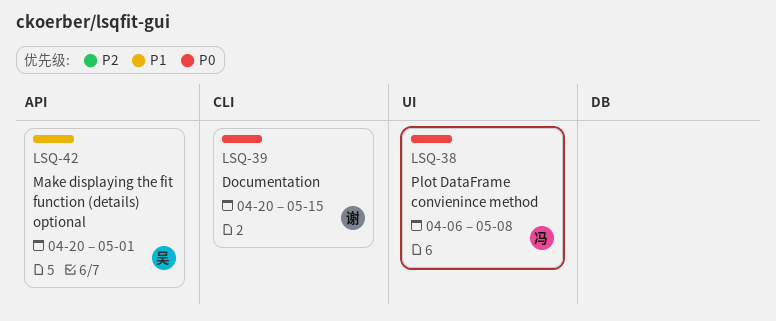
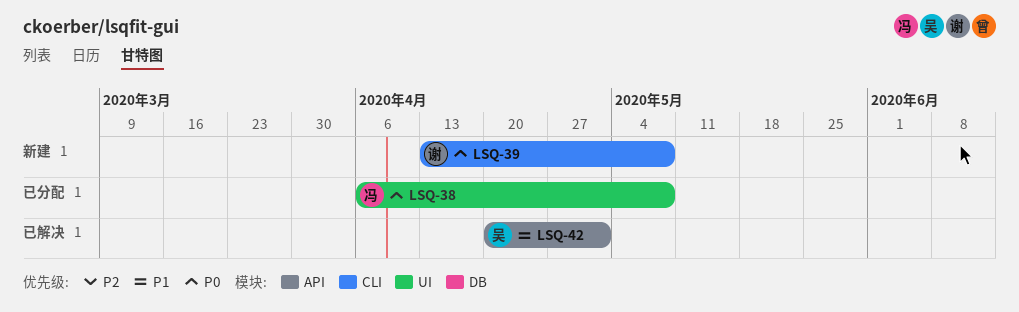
LSQ-39, start: Apr 20 -> Apr 13
LSQ-39, due: May 15 -> May 8

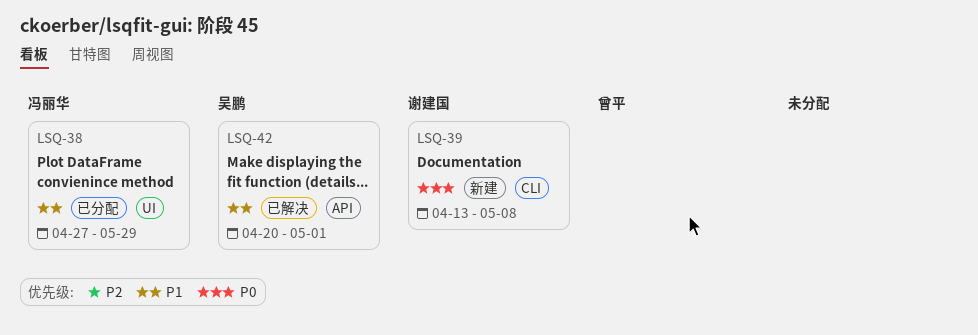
LSQ-38, priority: P0 -> P1
LSQ-38, start: Apr 6 -> Apr 27
LSQ-38, due: May 8 -> May 29

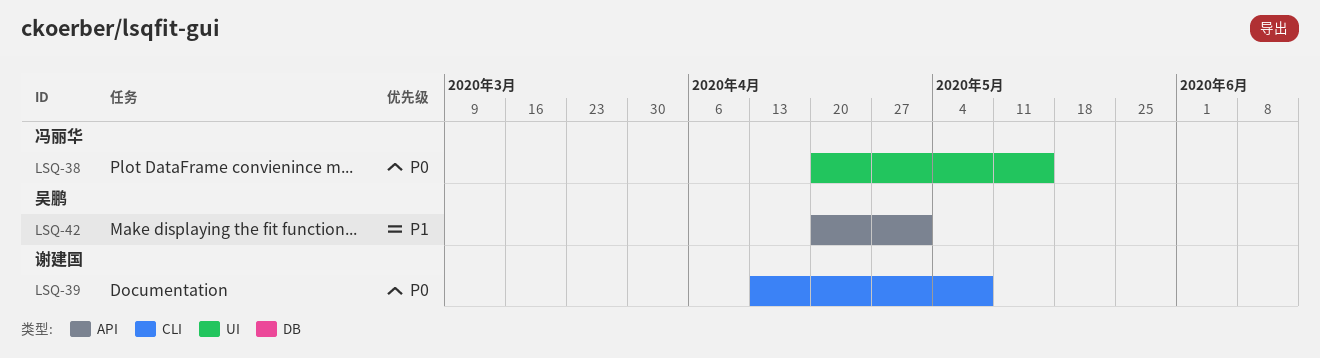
LSQ-38, priority: P1 -> P0
LSQ-38, start: Apr 27 -> Apr 20
LSQ-38, due: May 29 -> May 15

